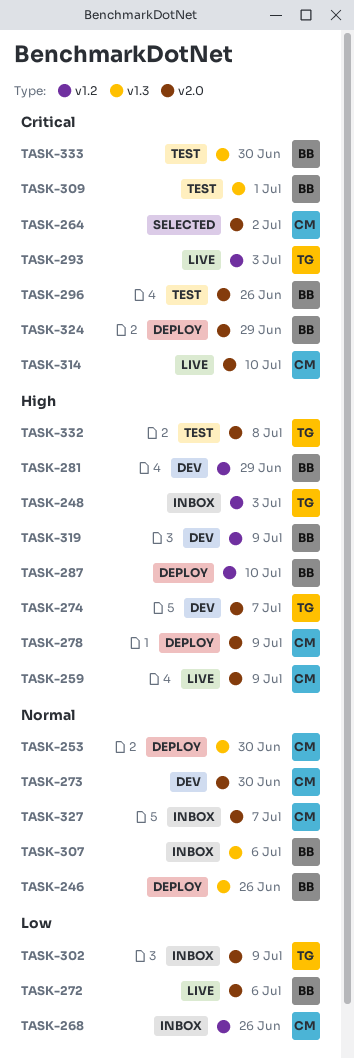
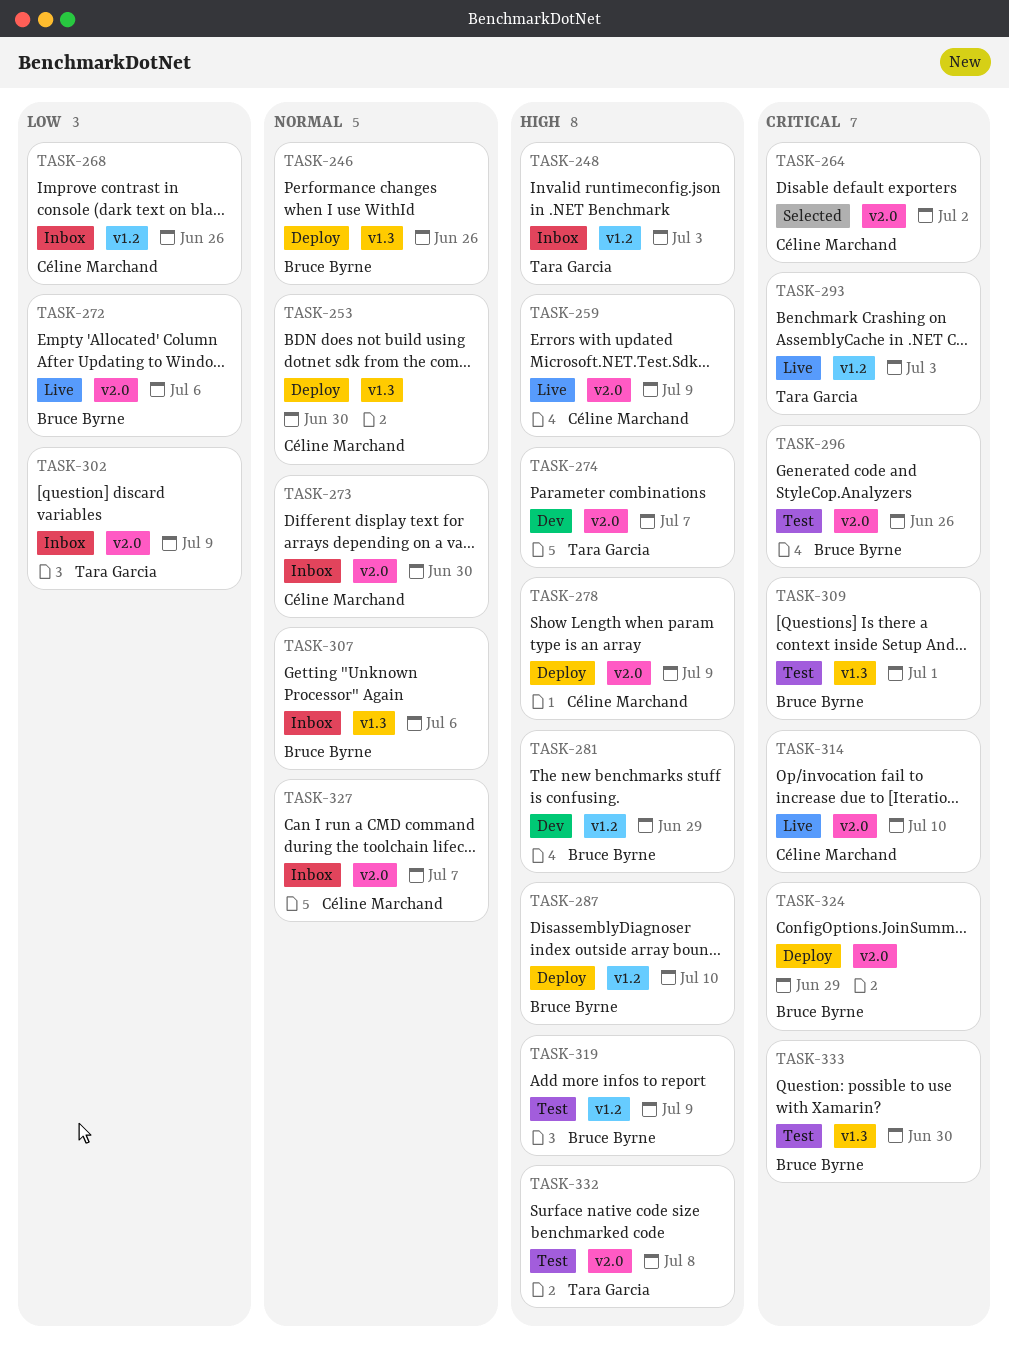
TASK-273, status: Dev -> Inbox
TASK-319, status: Dev -> Test

